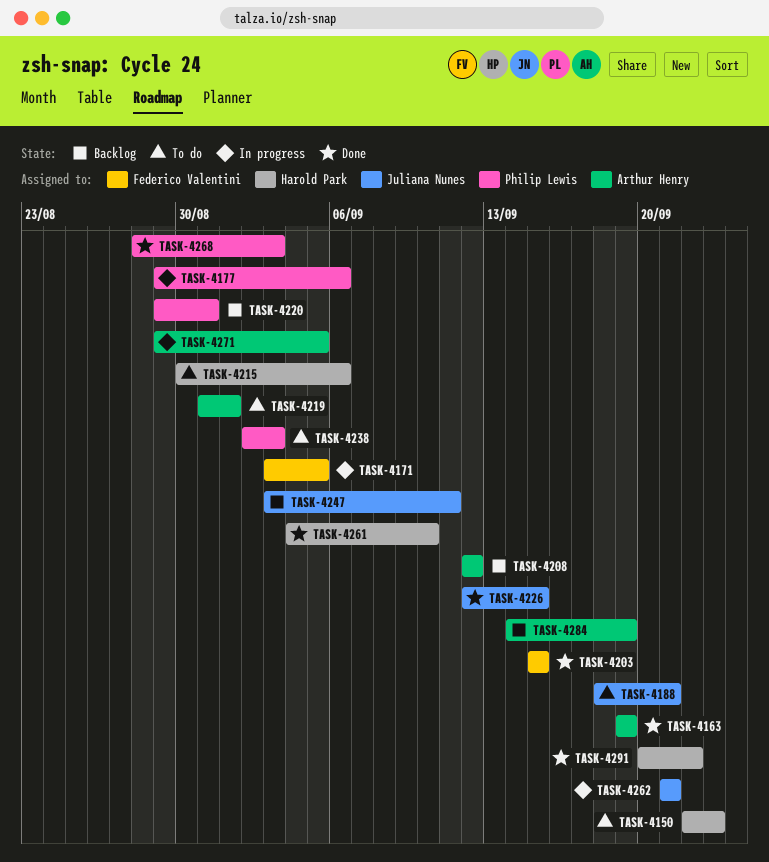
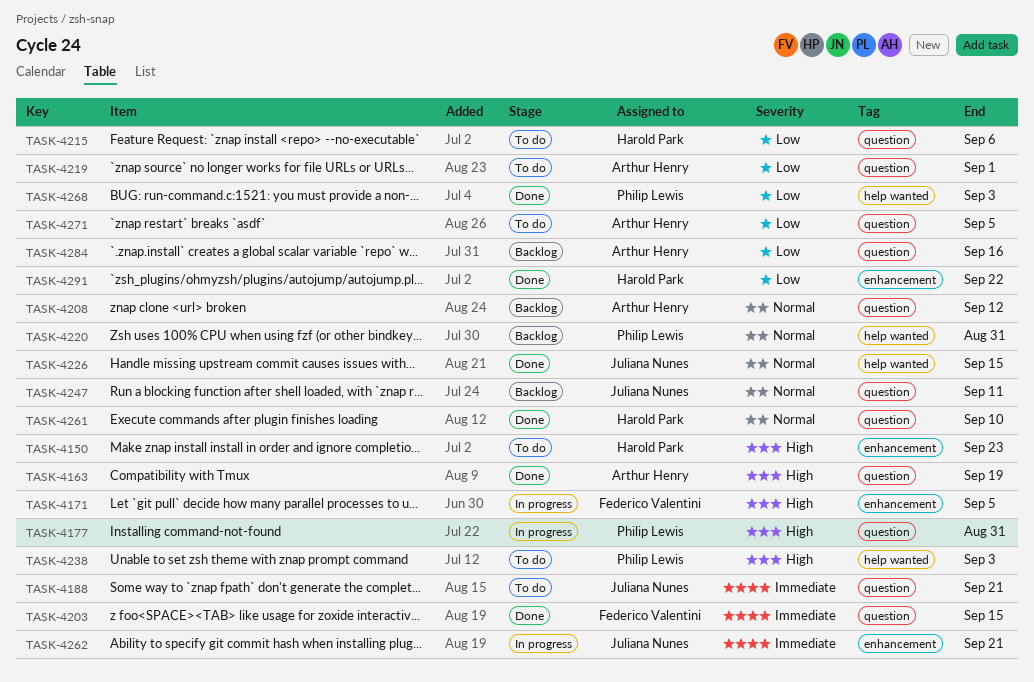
TASK-4177, due: Sep 6 -> Aug 31
TASK-4271, status: In progress -> To do
TASK-4284, due: Sep 19 -> Sep 16

